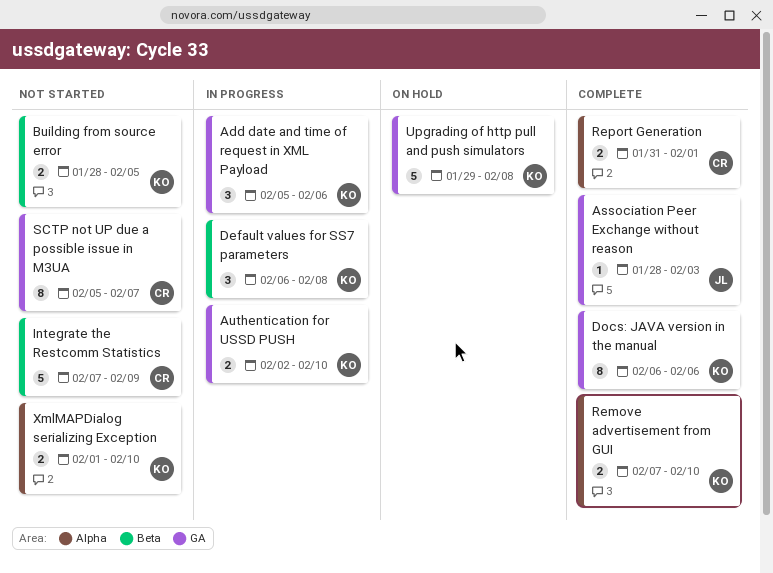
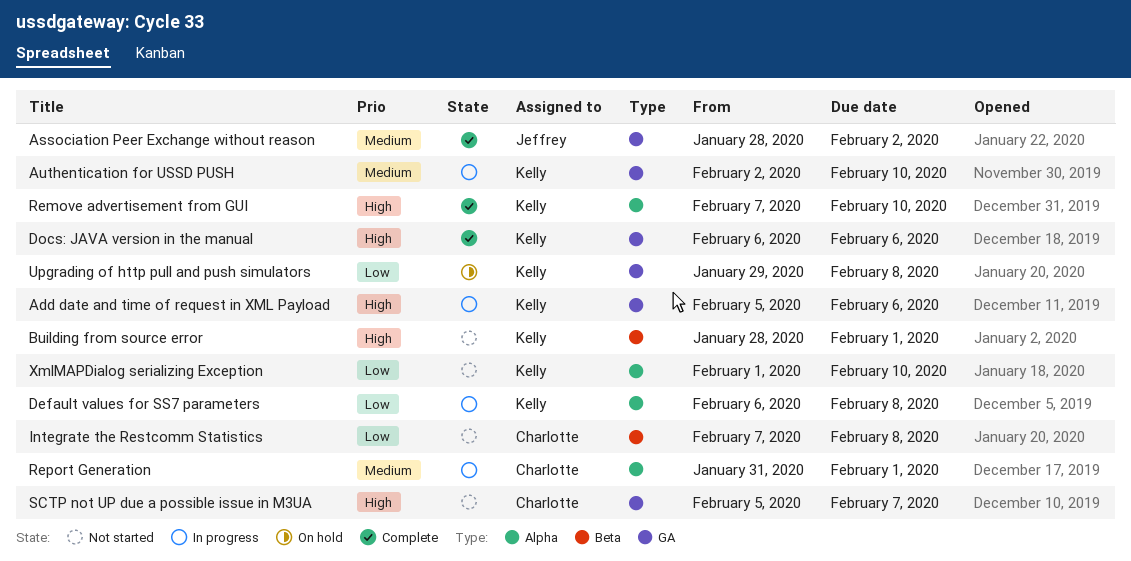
Association Peer Exchange without reason, due: Feb 3 -> Feb 2
Building from source error, due: Feb 5 -> Feb 1
Default values for SS7 parameters, label: Beta -> Alpha
Integrate the Restcomm Statistics, due: Feb 9 -> Feb 8
Report Generation, status: Complete -> In progress

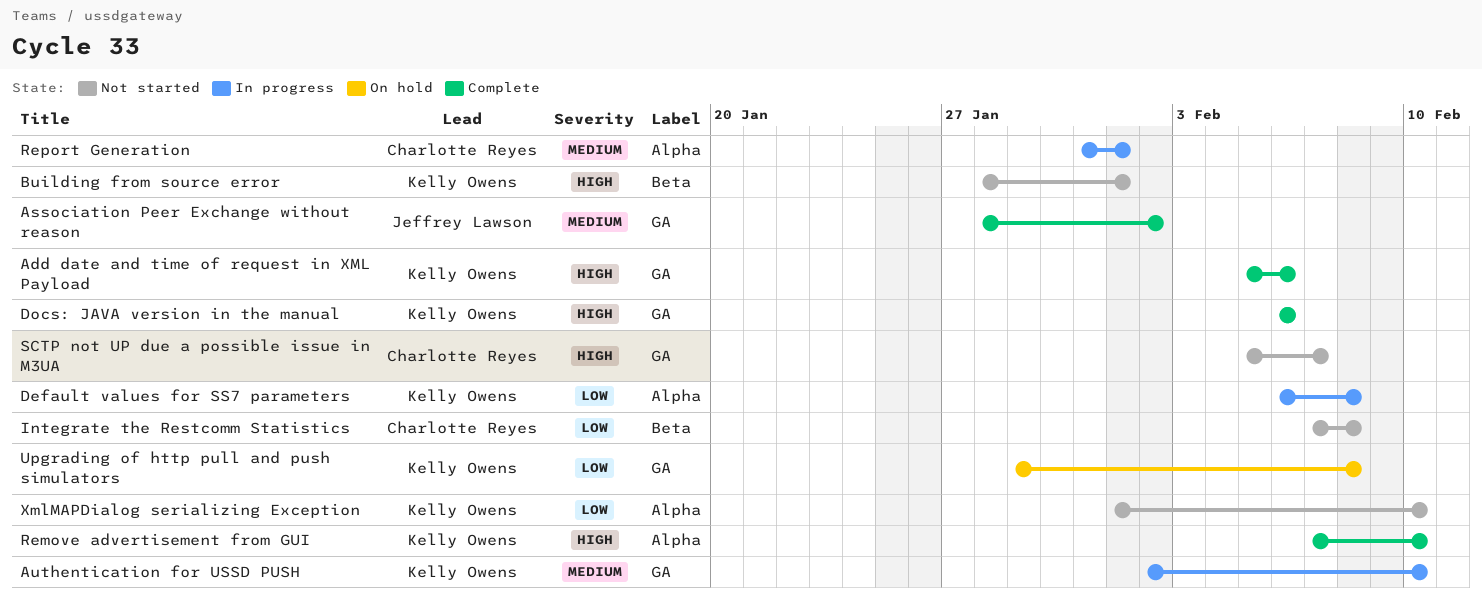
Add date and time of request in XML Payload, status: In progress -> Complete

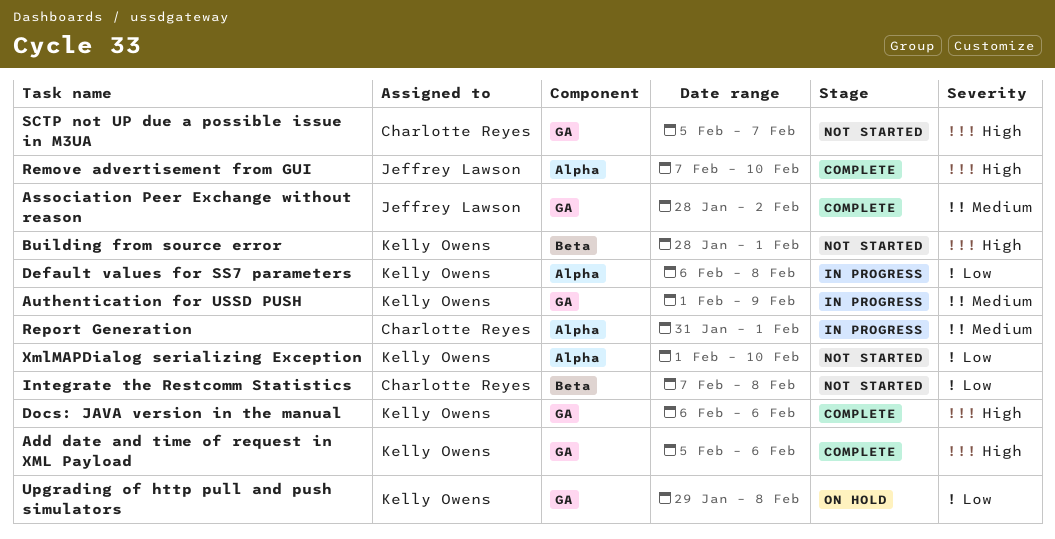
Authentication for USSD PUSH, start: Feb 2 -> Feb 1
Authentication for USSD PUSH, due: Feb 10 -> Feb 9
Remove advertisement from GUI, owner: Kelly Owens -> Jeffrey Lawson

